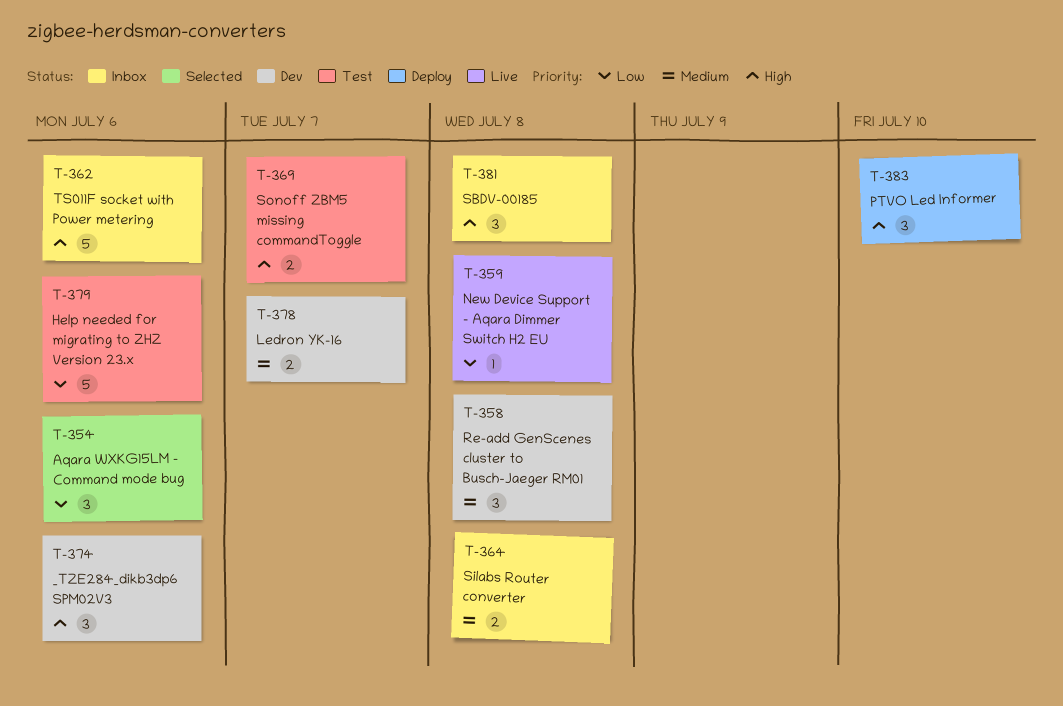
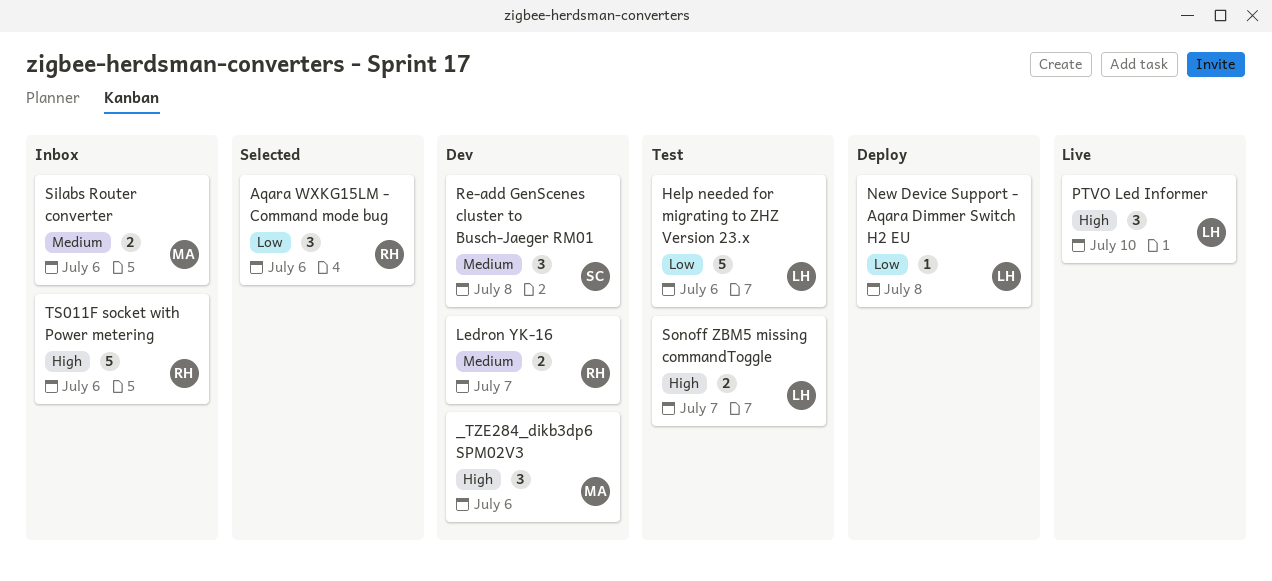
New Device Support - Aqara Dimmer Switch H2 EU, status: Live -> Deploy
PTVO Led Informer, status: Deploy -> Live
SBDV-00185: present -> none
Silabs Router converter, due: Jul 8 -> Jul 6

